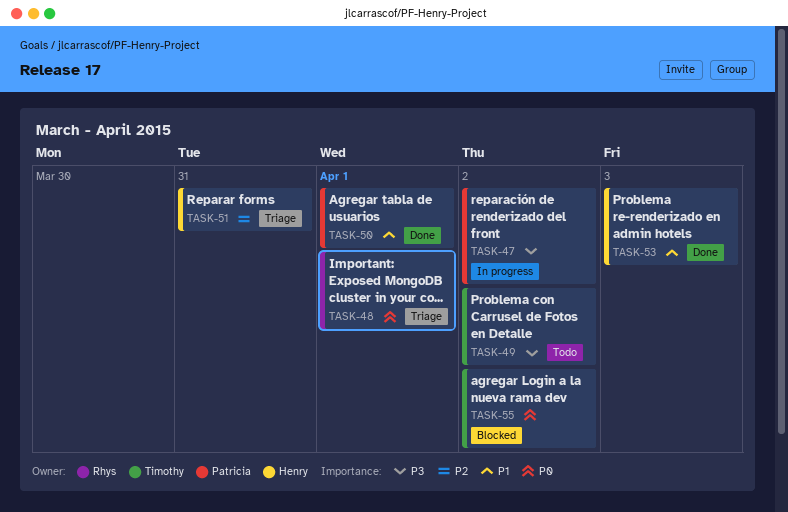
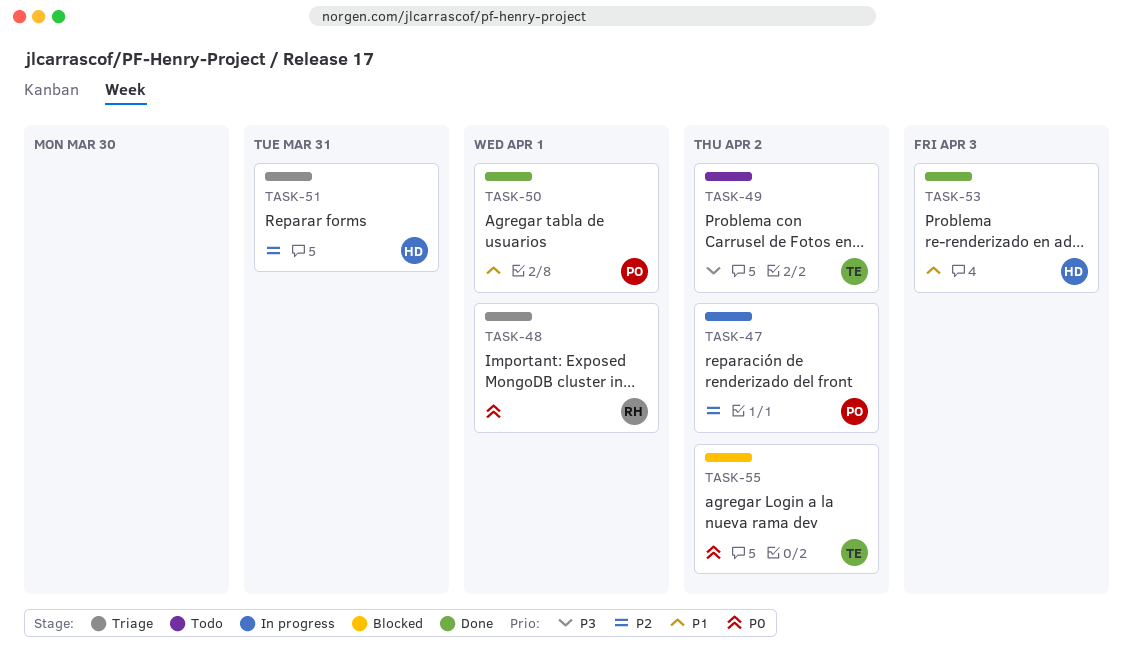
TASK-47, priority: P3 -> P2

